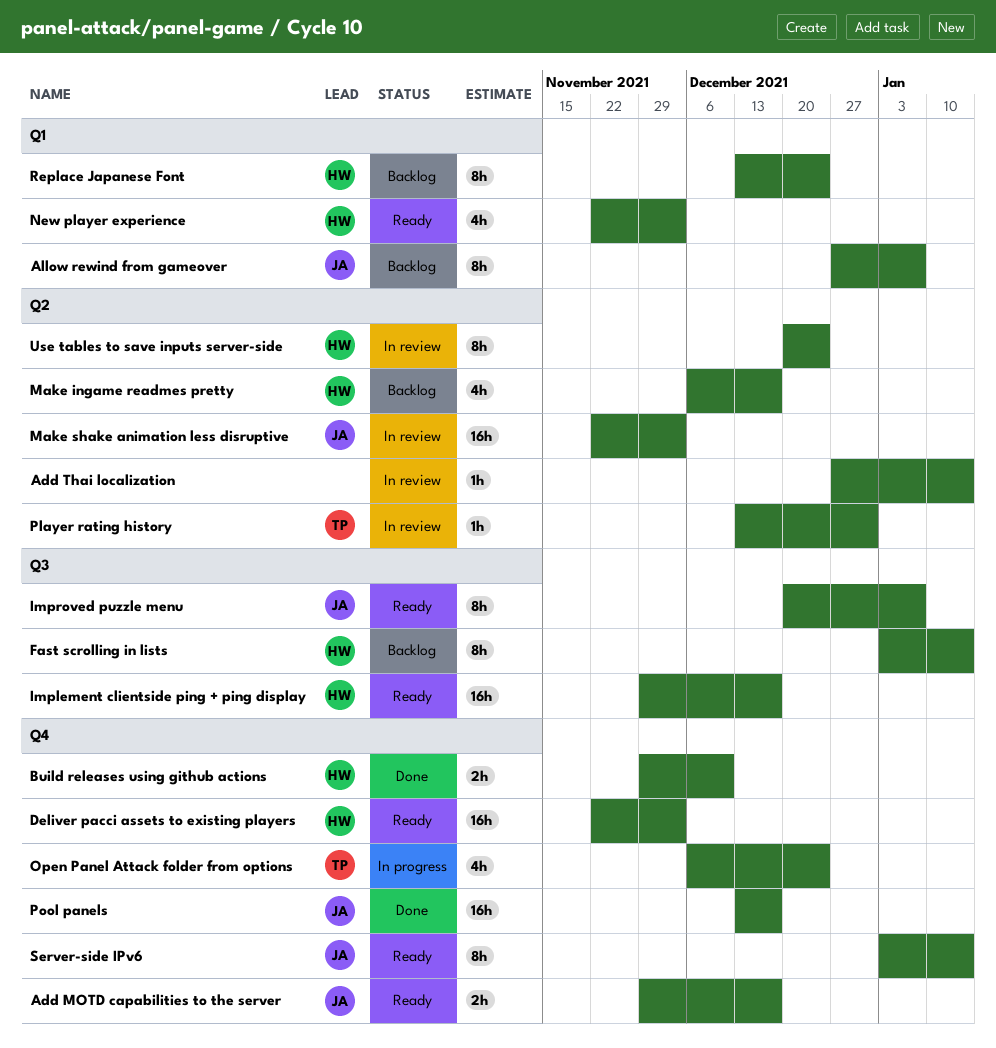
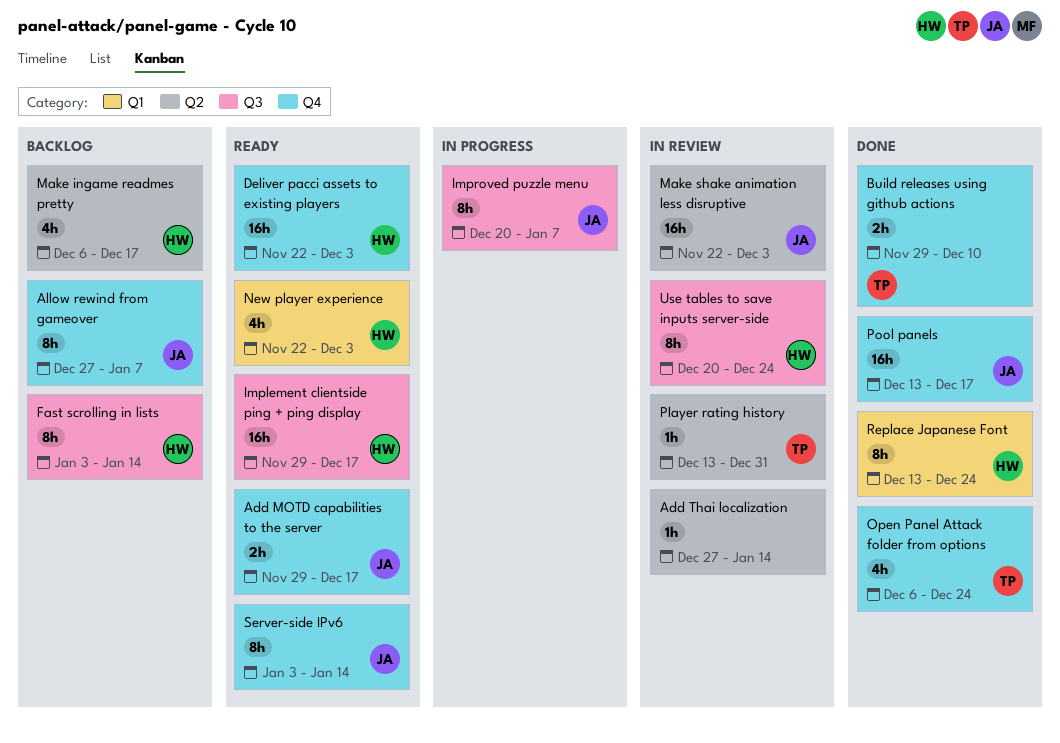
Allow rewind from gameover, label: Q1 -> Q4
Build releases using github actions, owner: HW -> TP
Improved puzzle menu, status: Ready -> In progress
Open Panel Attack folder from options, status: In progress -> Done
Replace Japanese Font, status: Backlog -> Done
Use tables to save inputs server-side, label: Q2 -> Q3

